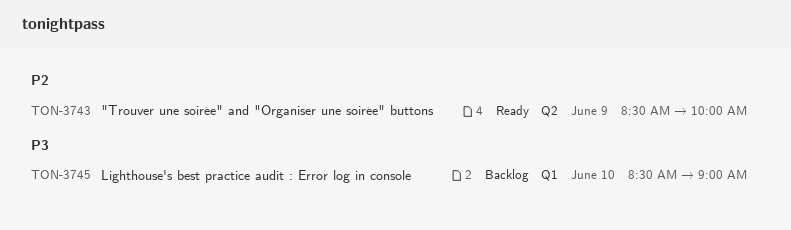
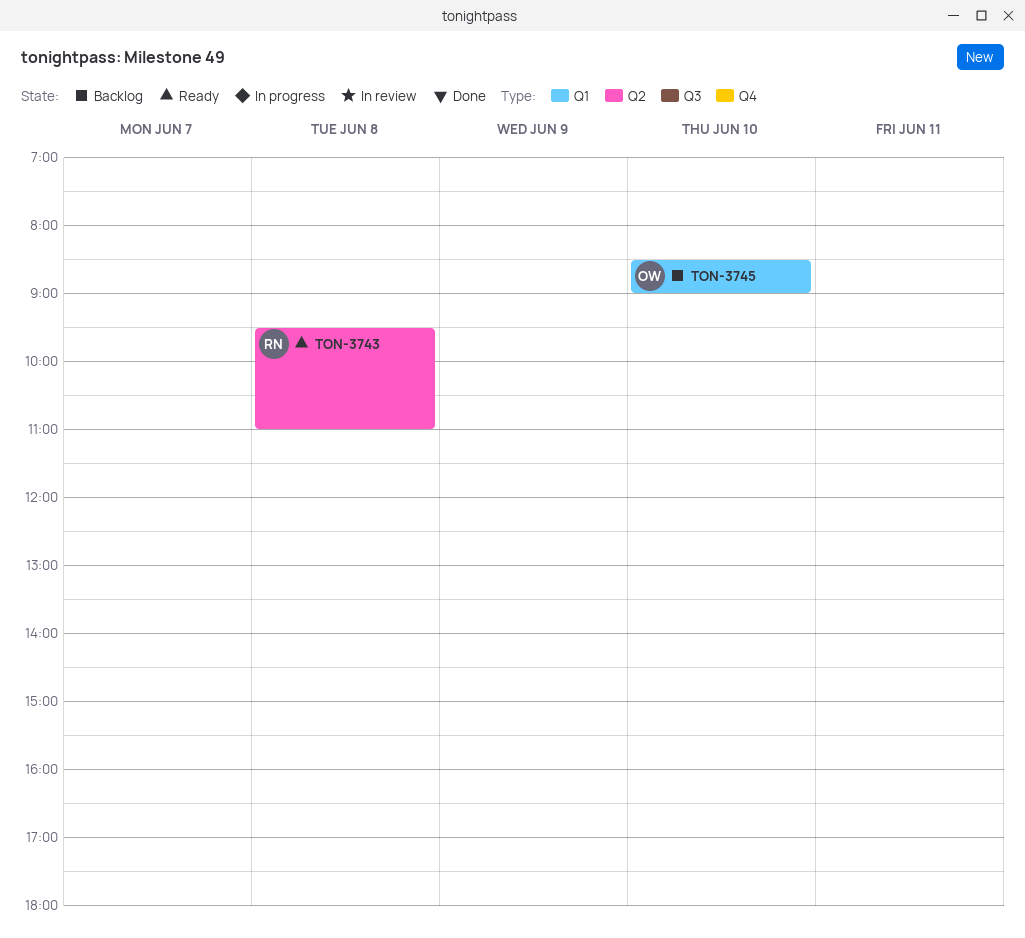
TON-3743, day: Jun 9 -> Jun 8
TON-3743, begins: 08:30 -> 09:30
TON-3743, ends: 10:00 -> 11:00

